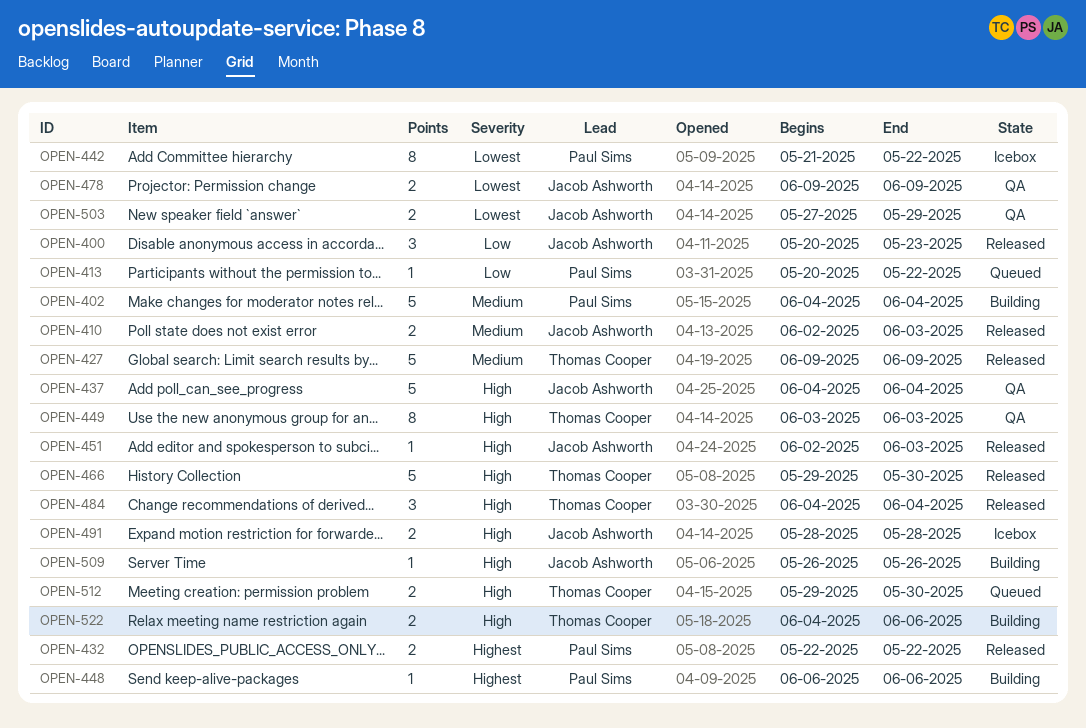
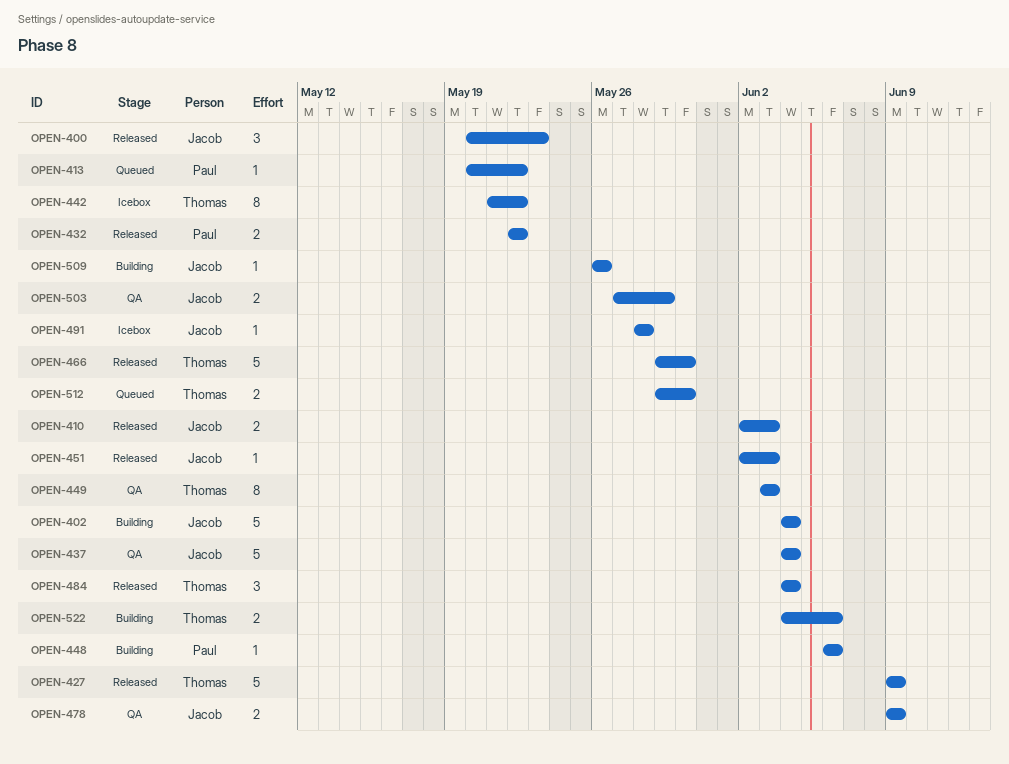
OPEN-402, owner: Paul Sims -> Jacob Ashworth
OPEN-442, owner: Paul Sims -> Thomas Cooper
OPEN-491, estimate: 2 -> 1

